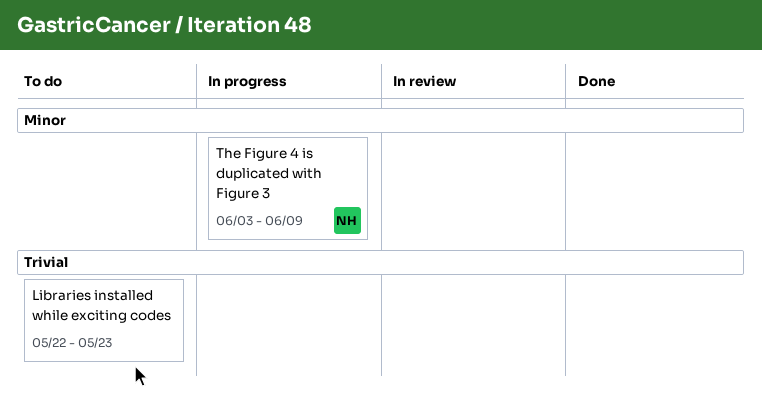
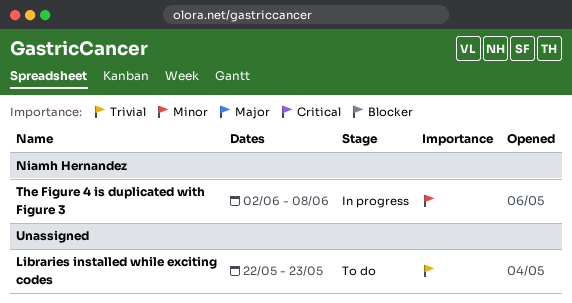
The Figure 4 is duplicated with Figure 3, start: Jun 3 -> Jun 2
The Figure 4 is duplicated with Figure 3, due: Jun 9 -> Jun 8

